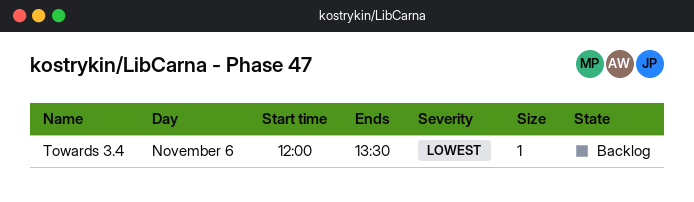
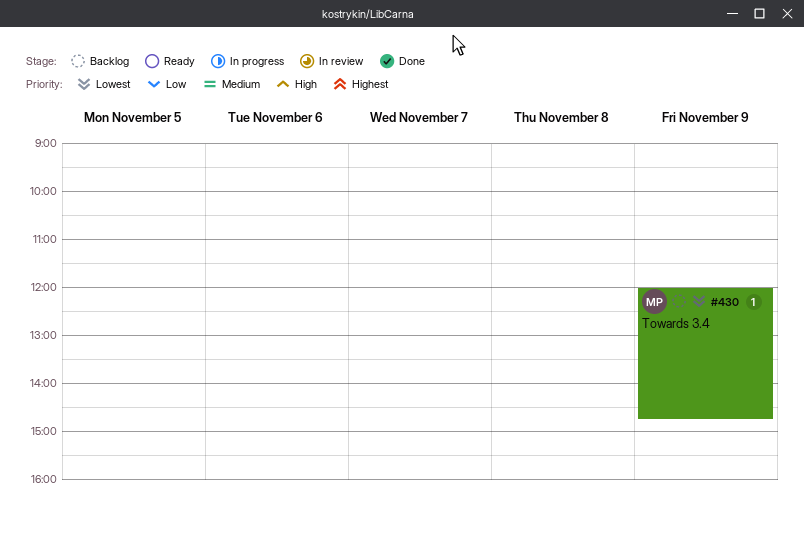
Towards 3.4, day: Nov 6 -> Nov 9
Towards 3.4, ends: 13:30 -> 14:45

